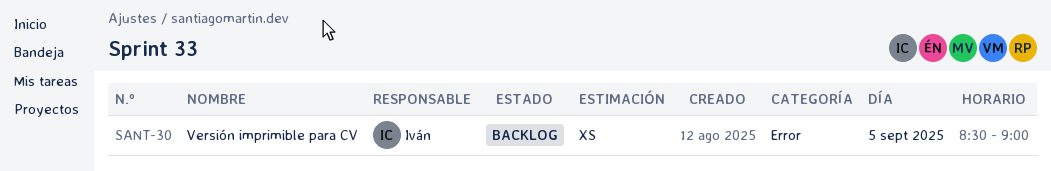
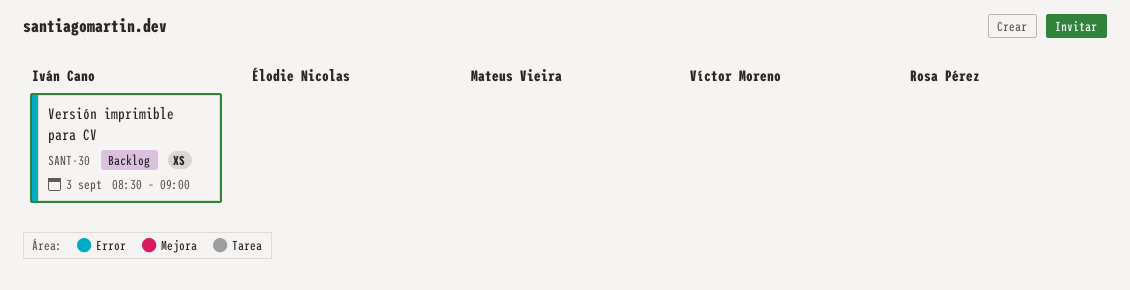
SANT-30, day: Sep 5 -> Sep 3

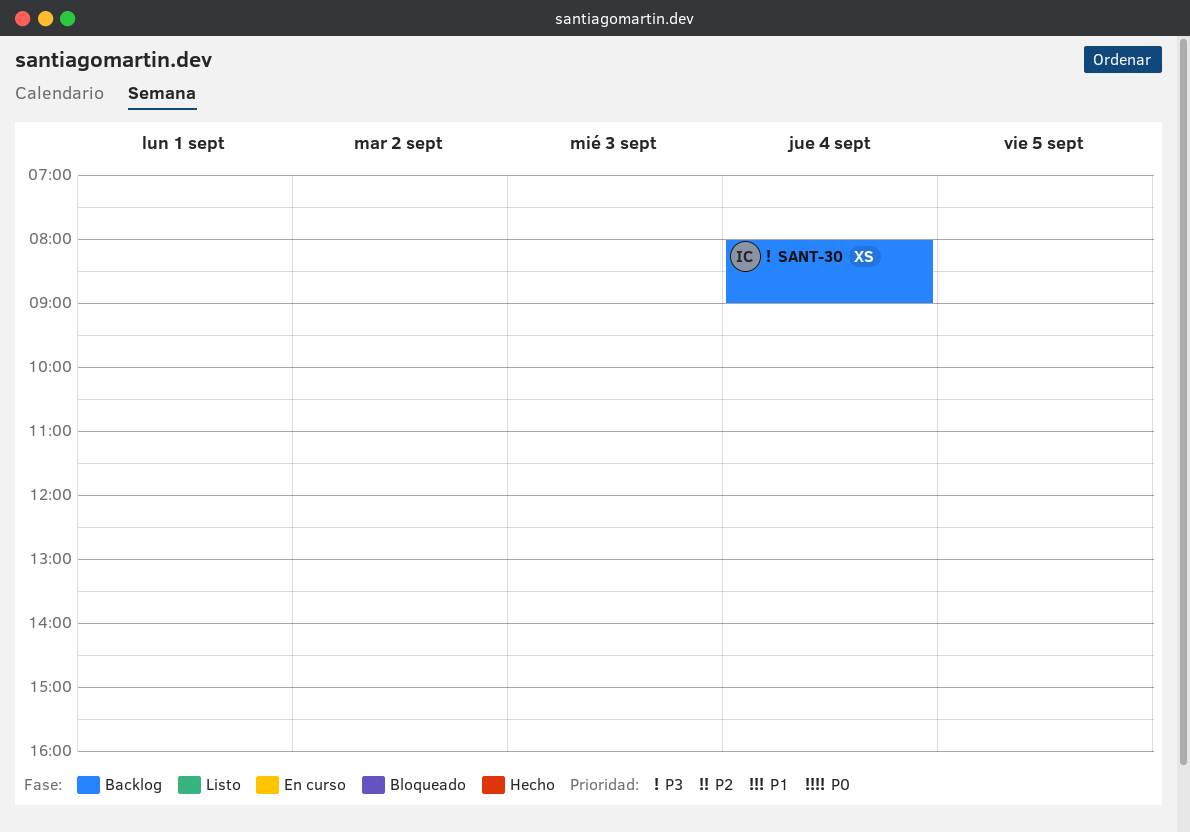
SANT-30, day: Sep 3 -> Sep 4
SANT-30, begins: 08:30 -> 08:00

